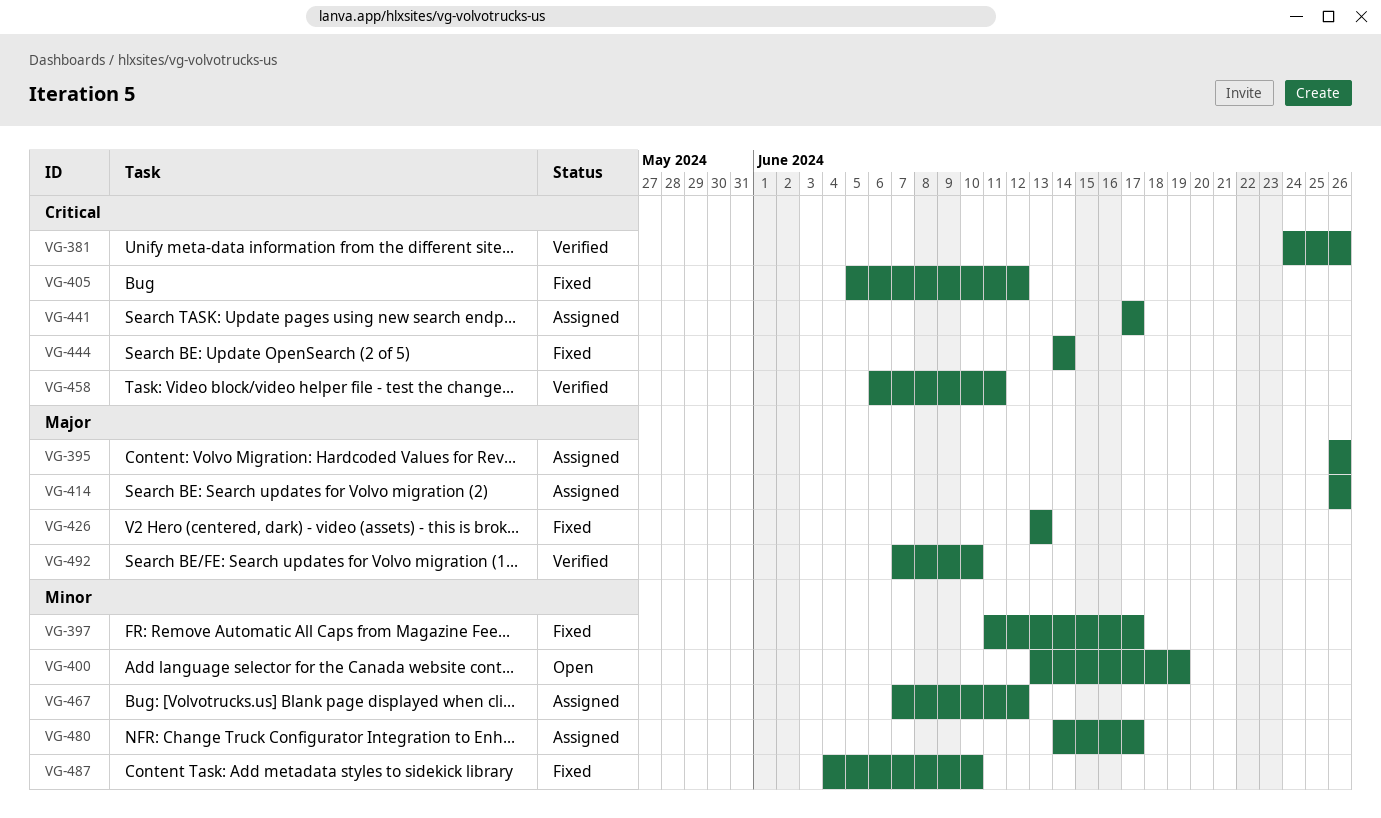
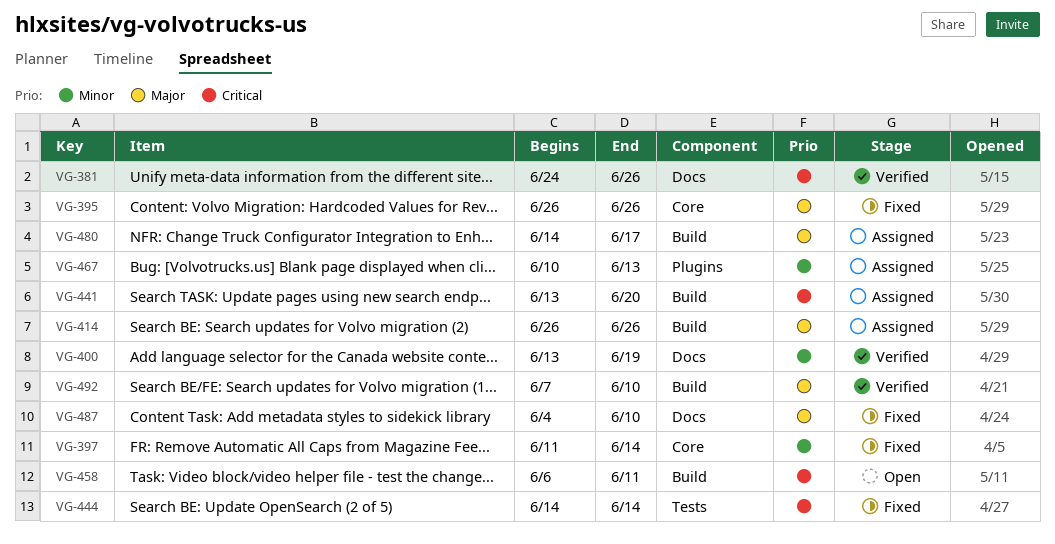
VG-395, status: Assigned -> Fixed
VG-397, due: Jun 17 -> Jun 14
VG-400, status: Open -> Verified
VG-405: present -> none
VG-426: present -> none
VG-441, start: Jun 17 -> Jun 13
VG-441, due: Jun 17 -> Jun 20
VG-458, status: Verified -> Open
VG-467, start: Jun 7 -> Jun 10
VG-467, due: Jun 12 -> Jun 13
VG-480, priority: Minor -> Major
VG-487, priority: Minor -> Major

